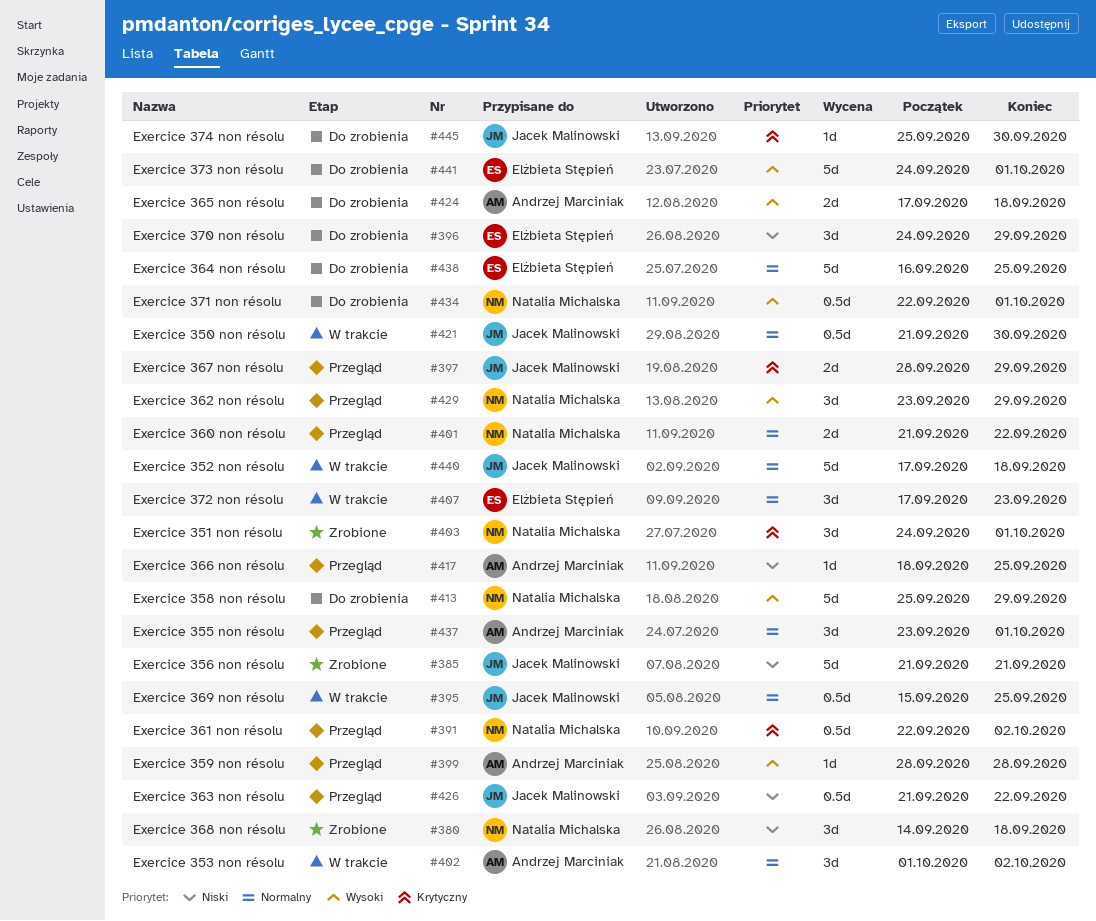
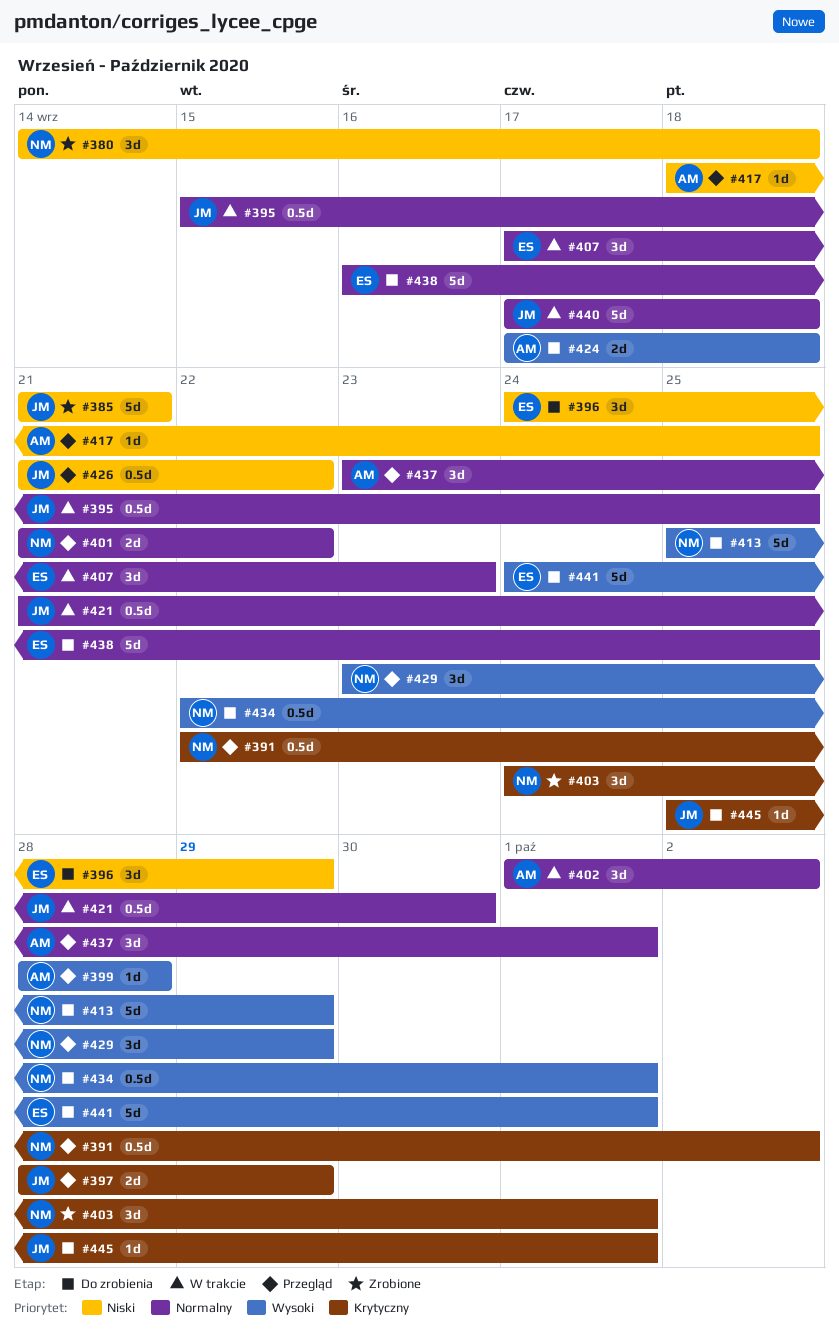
#445, due: Sep 30 -> Oct 1

